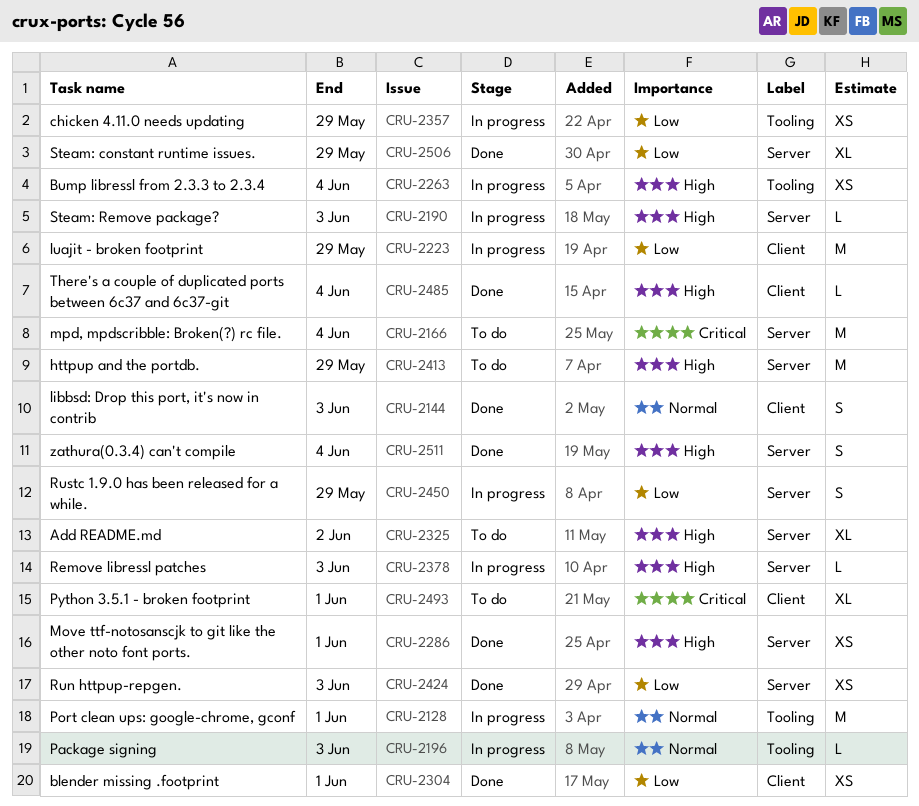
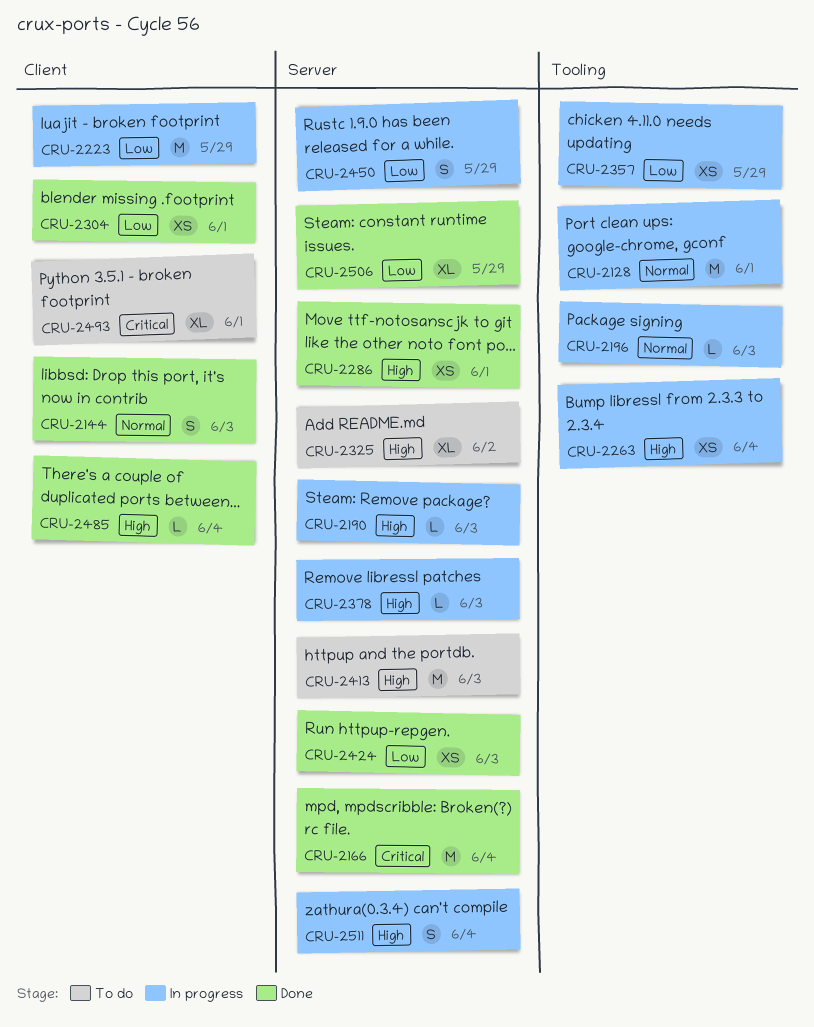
CRU-2166, status: To do -> Done
CRU-2413, due: May 29 -> Jun 3
CRU-2511, status: Done -> In progress

